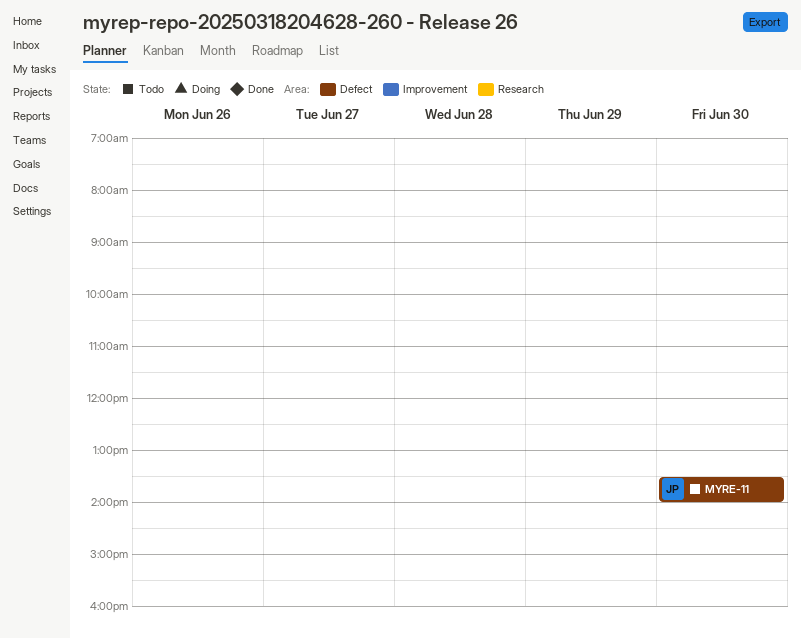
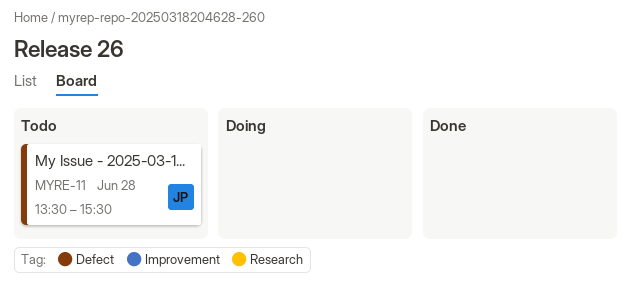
MYRE-11, day: Jun 30 -> Jun 28
MYRE-11, ends: 14:00 -> 15:30

